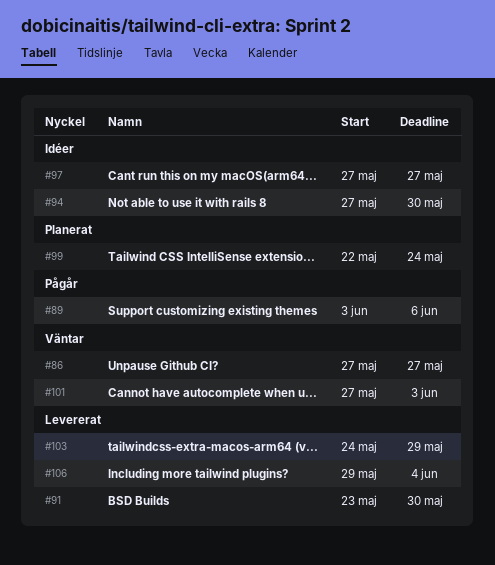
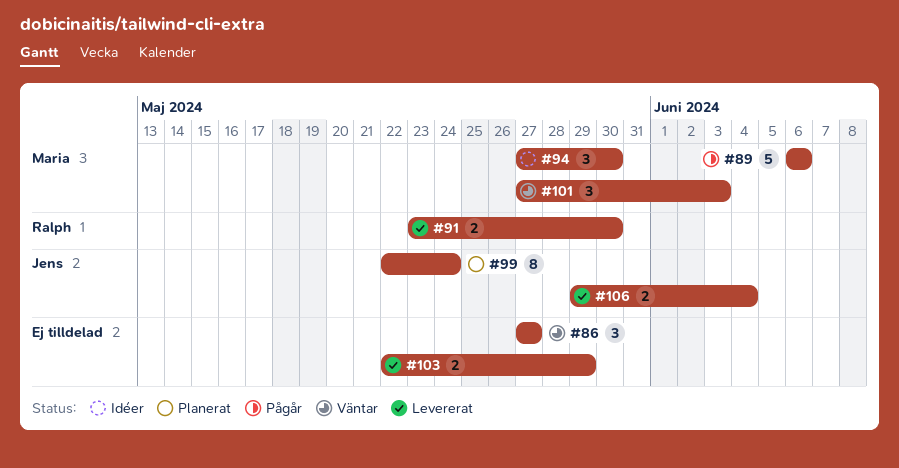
#89, start: Jun 3 -> Jun 6
#97: present -> none
#103, start: May 24 -> May 22

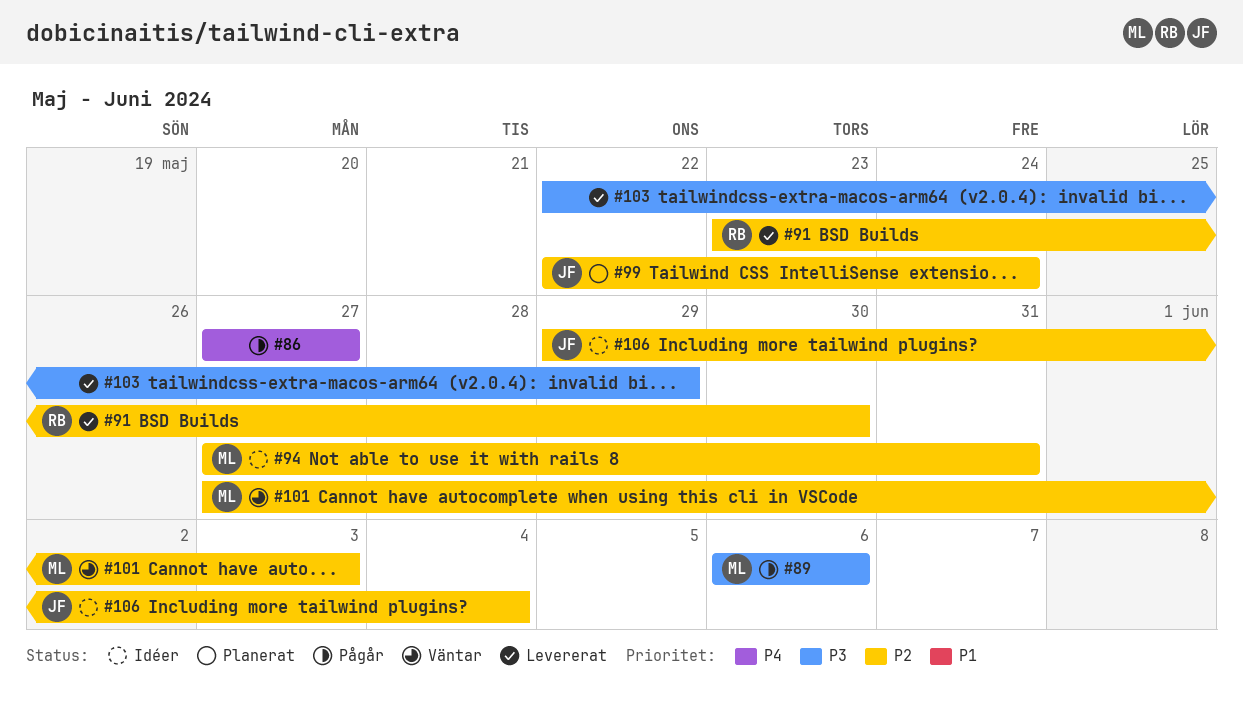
#86, status: Väntar -> Pågår
#94, due: May 30 -> May 31
#106, status: Levererat -> Idéer

